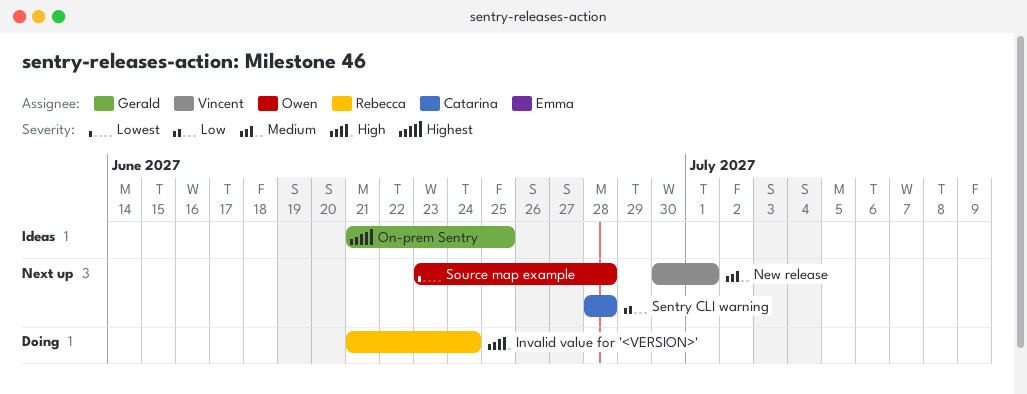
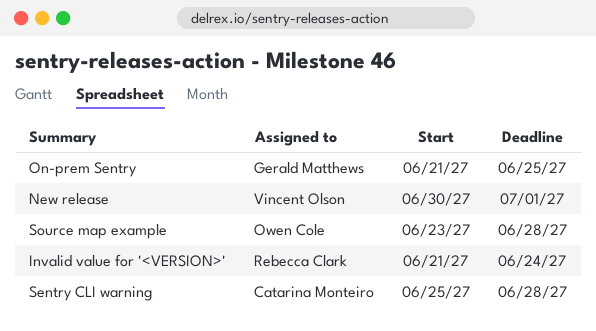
Sentry CLI warning, start: Jun 28 -> Jun 25

